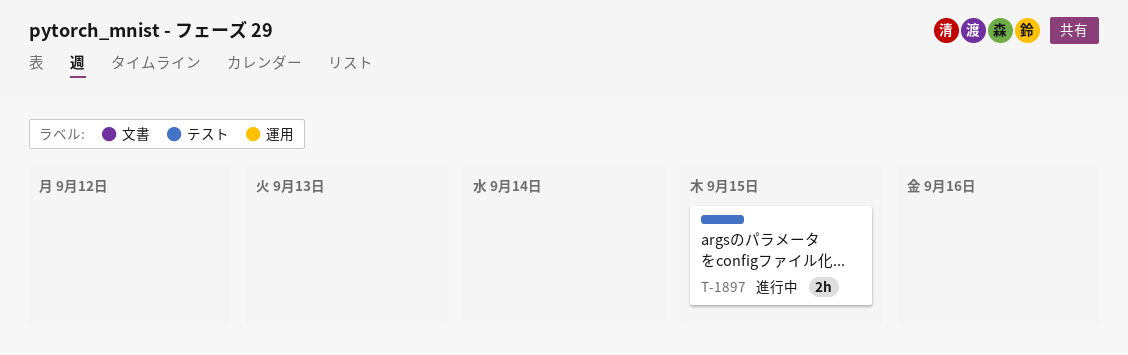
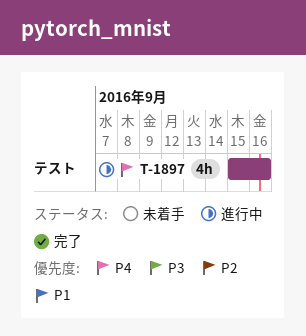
T-1897, estimate: 2h -> 4h
T-1897, due: Sep 15 -> Sep 16

